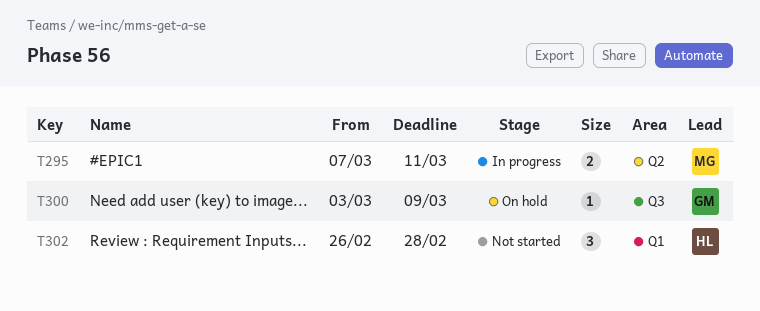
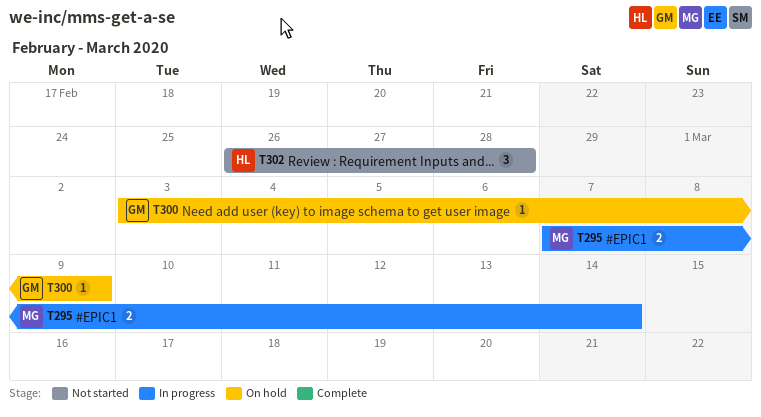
T295, due: Mar 11 -> Mar 14

